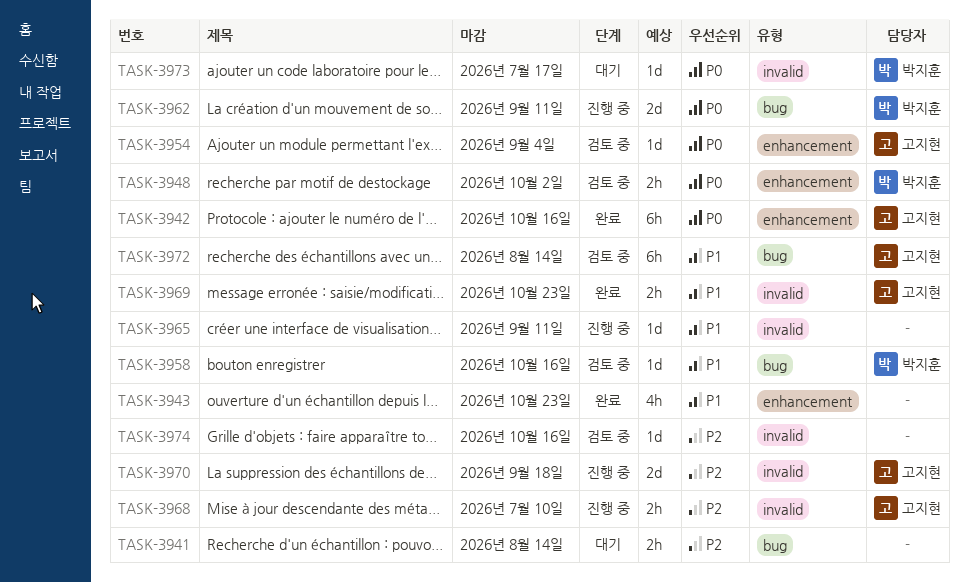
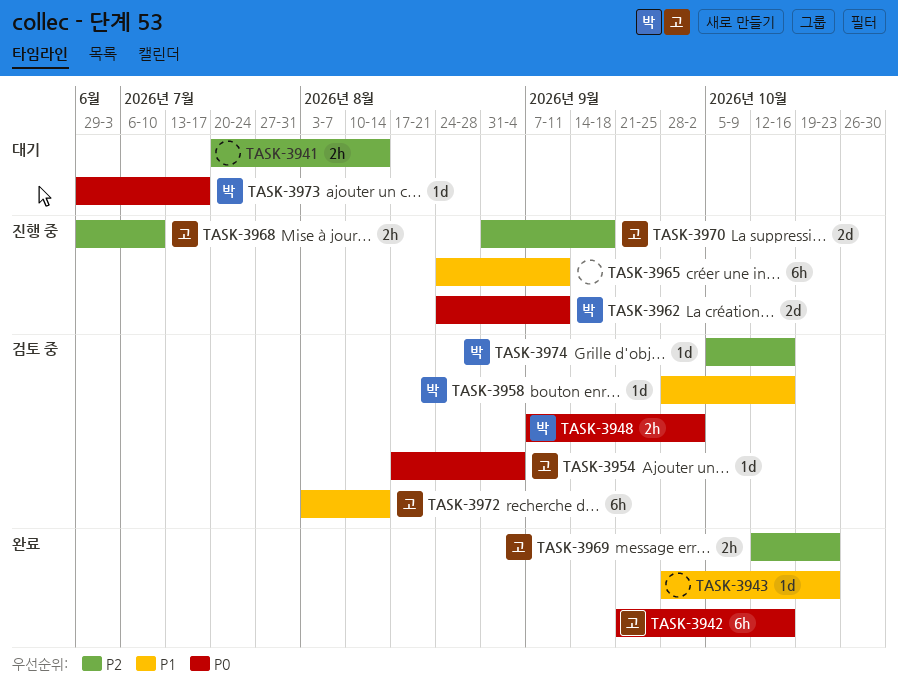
TASK-3943, estimate: 4h -> 1d
TASK-3965, estimate: 1d -> 6h
TASK-3969, priority: P1 -> P2
TASK-3974, owner: none -> 박지훈

